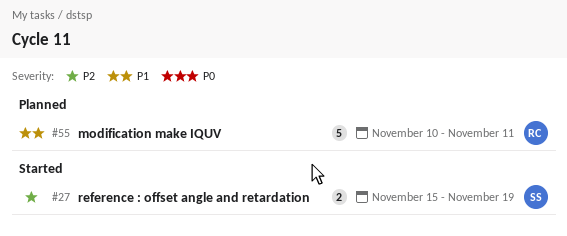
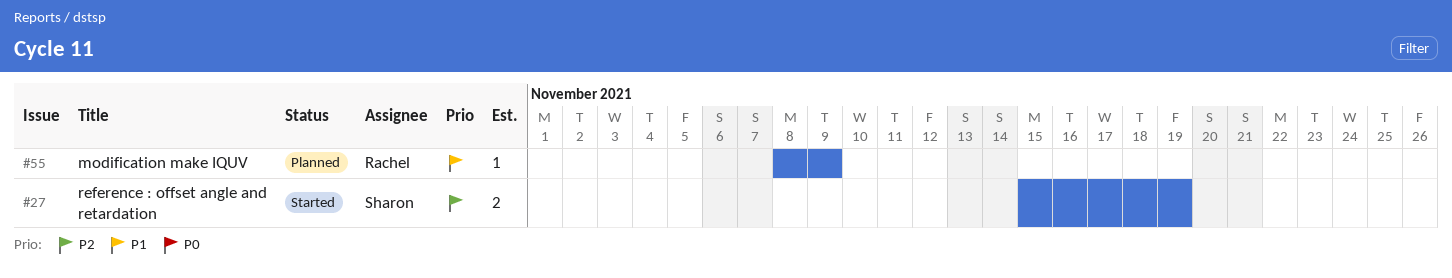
#55, estimate: 5 -> 1
#55, start: Nov 10 -> Nov 8
#55, due: Nov 11 -> Nov 9

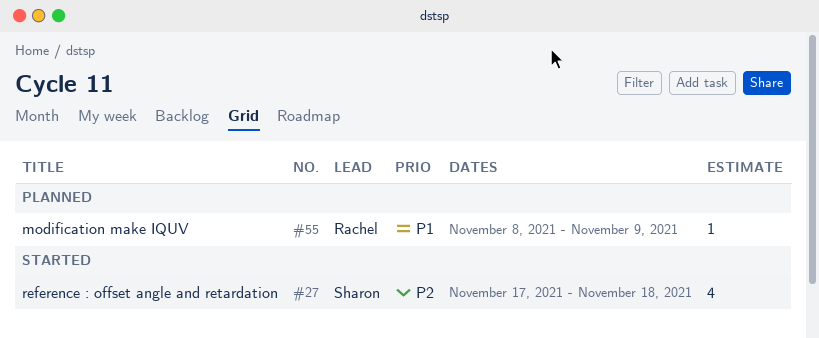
#27, estimate: 2 -> 4
#27, start: Nov 15 -> Nov 17
#27, due: Nov 19 -> Nov 18

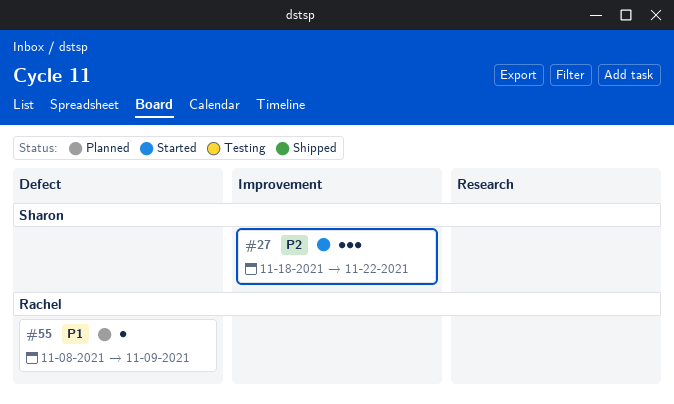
#27, estimate: 4 -> 3
#27, start: Nov 17 -> Nov 18
#27, due: Nov 18 -> Nov 22

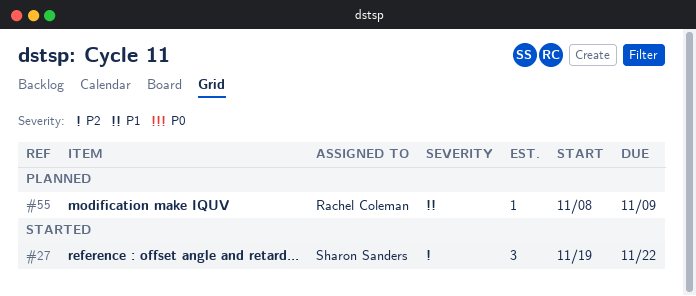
#27, start: Nov 18 -> Nov 19

